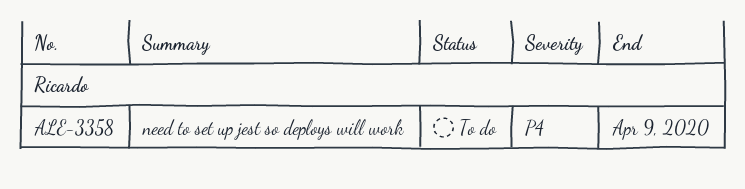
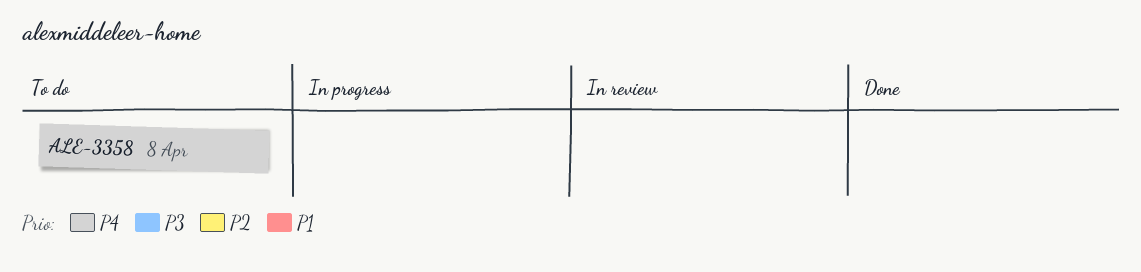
ALE-3358, due: Apr 9 -> Apr 8

